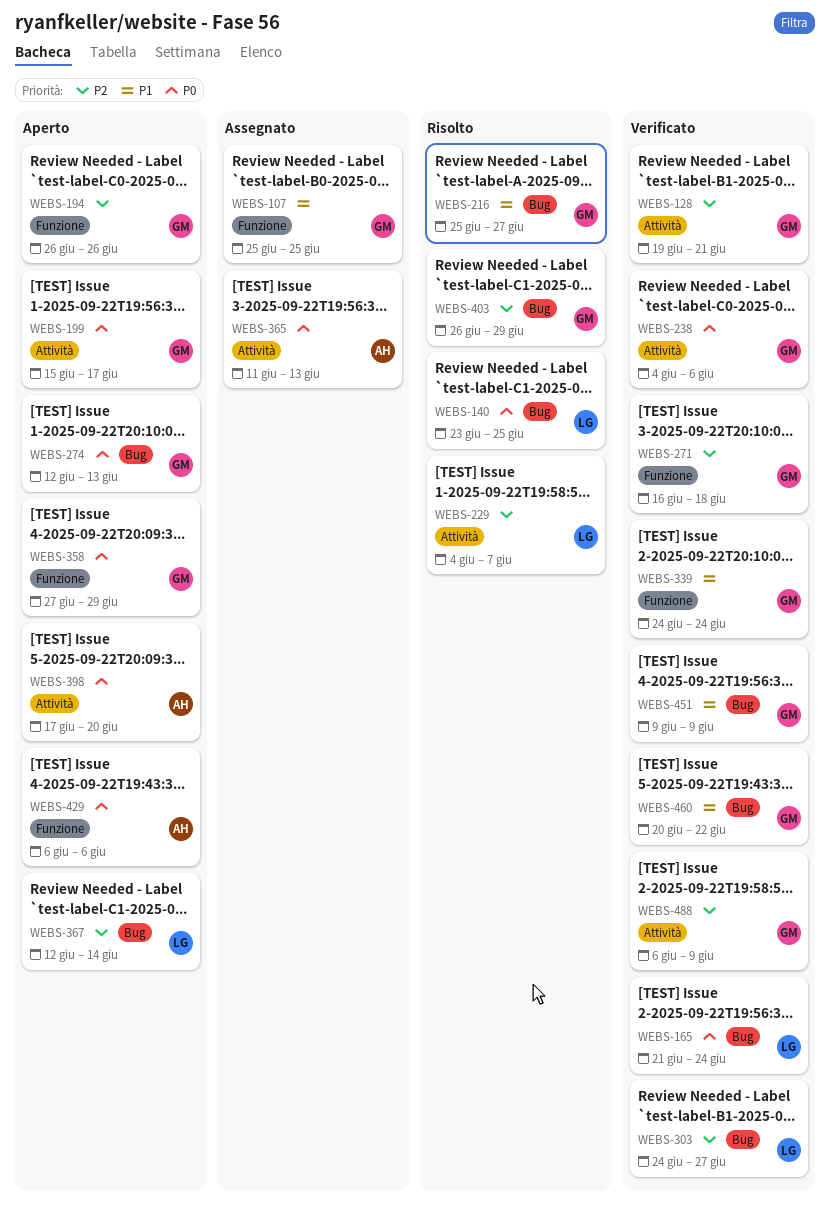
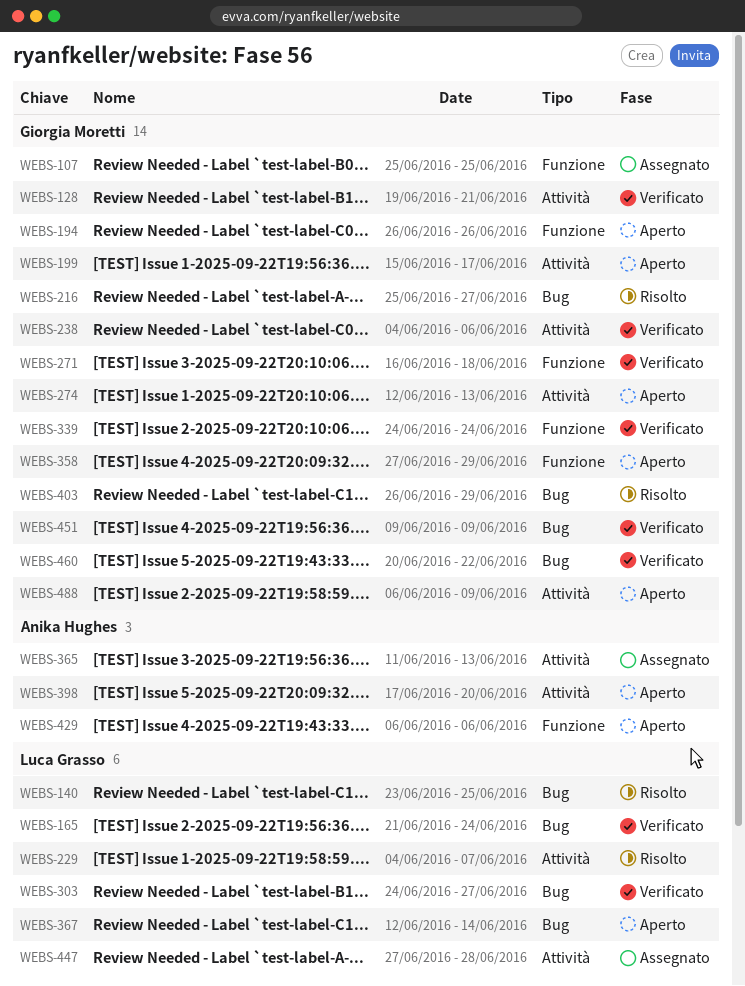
WEBS-274, label: Bug -> Attività
WEBS-447: none -> present
WEBS-488, status: Verificato -> Aperto

